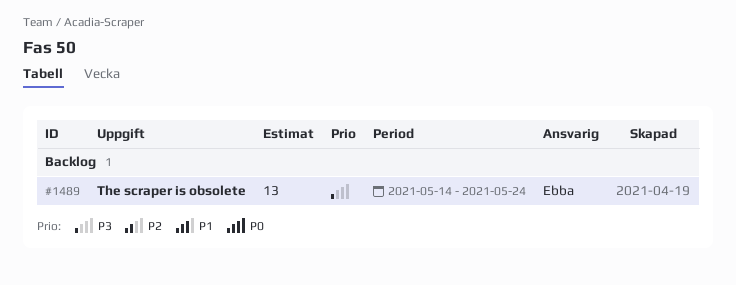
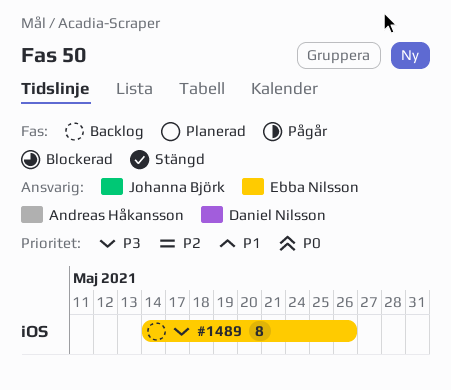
#1489, estimate: 13 -> 8
#1489, due: May 24 -> May 26

